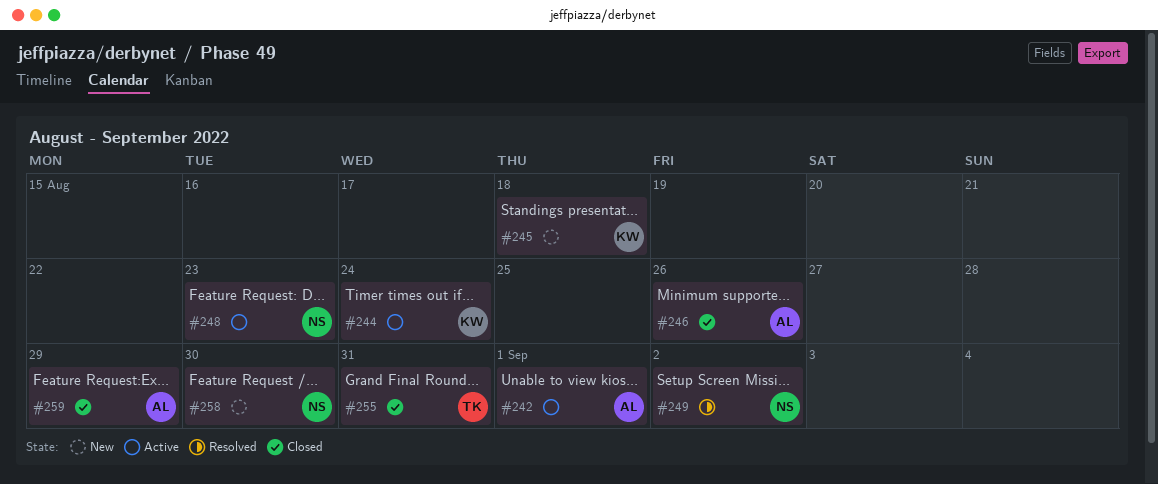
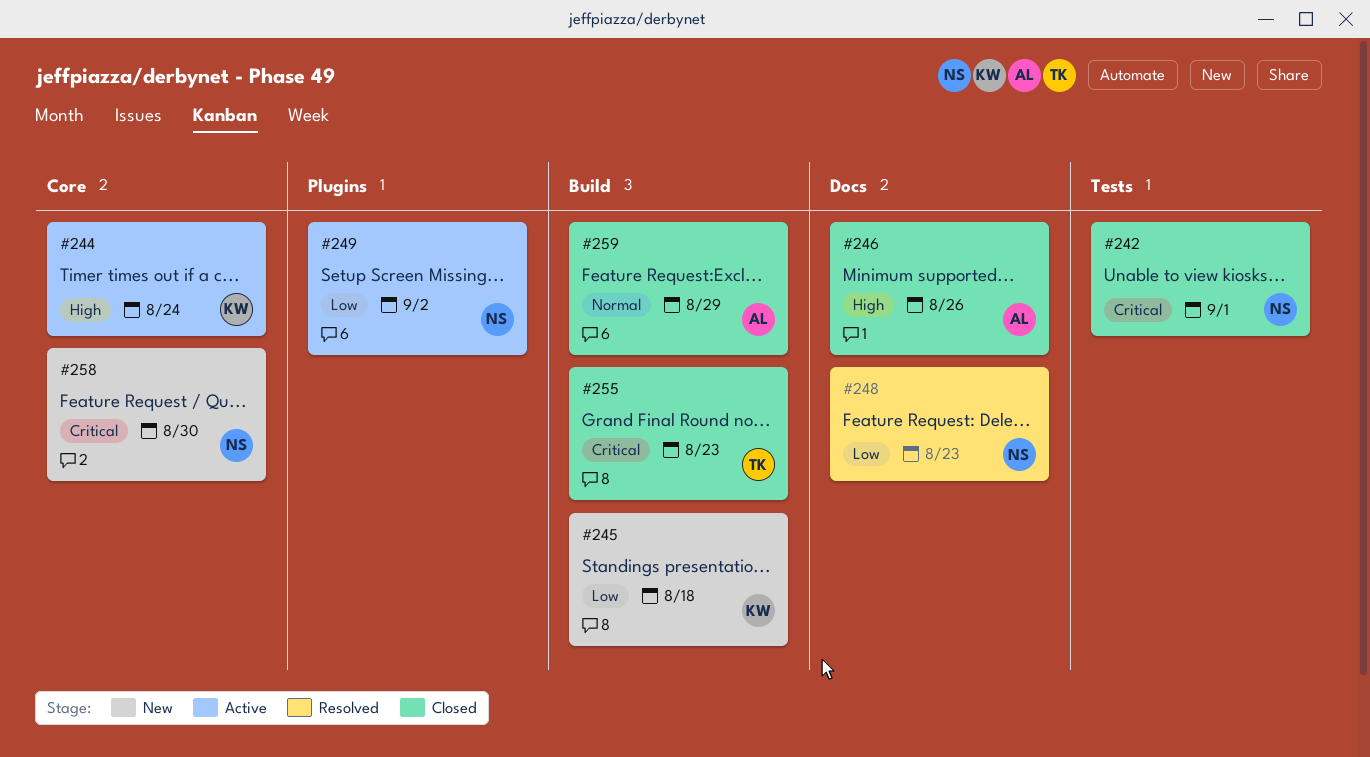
#242, status: Active -> Closed
#242, owner: AL -> NS
#248, status: Active -> Resolved
#249, status: Resolved -> Active
#255, due: Aug 31 -> Aug 23

